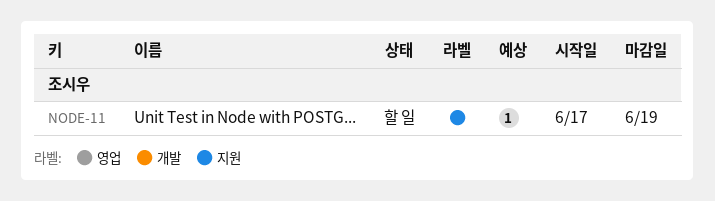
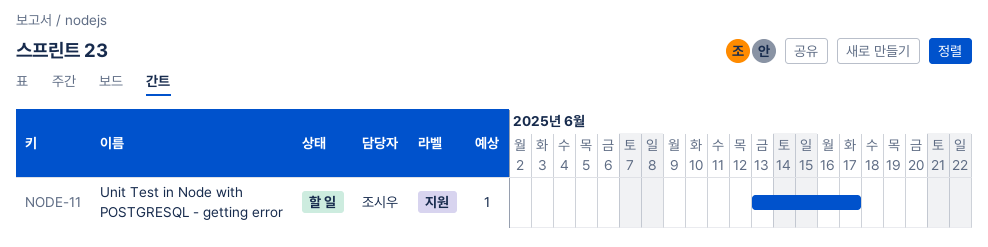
NODE-11, start: Jun 17 -> Jun 13
NODE-11, due: Jun 19 -> Jun 17

